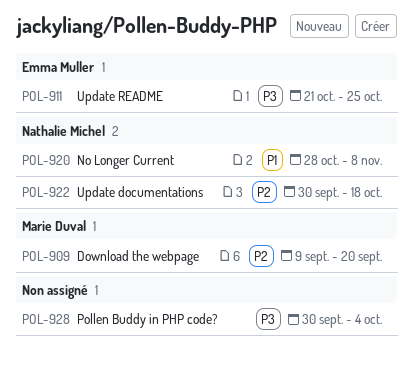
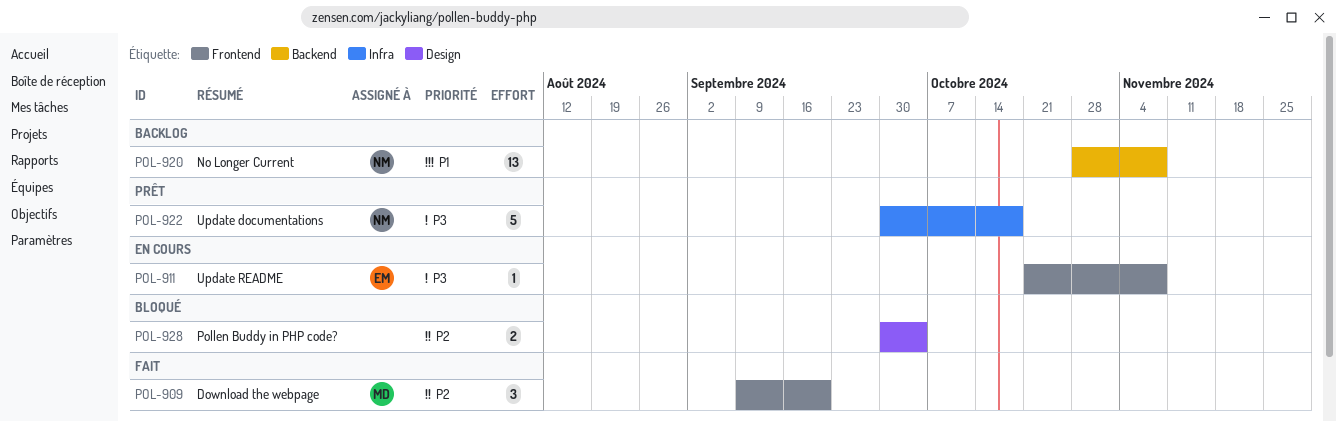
POL-911, due: Oct 25 -> Nov 8
POL-922, priority: P2 -> P3
POL-928, priority: P3 -> P2

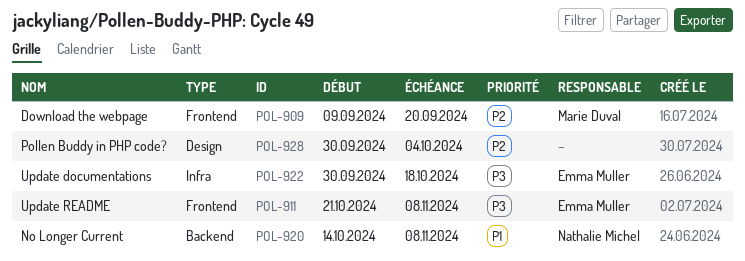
POL-920, start: Oct 28 -> Oct 14
POL-922, owner: Nathalie Michel -> Emma Muller

